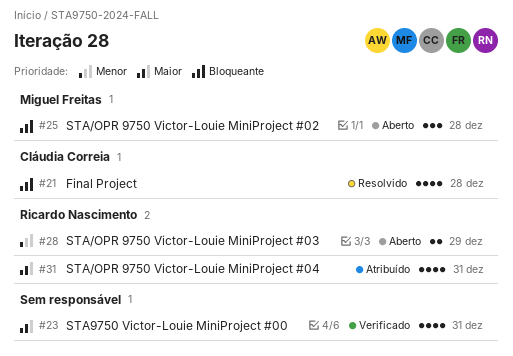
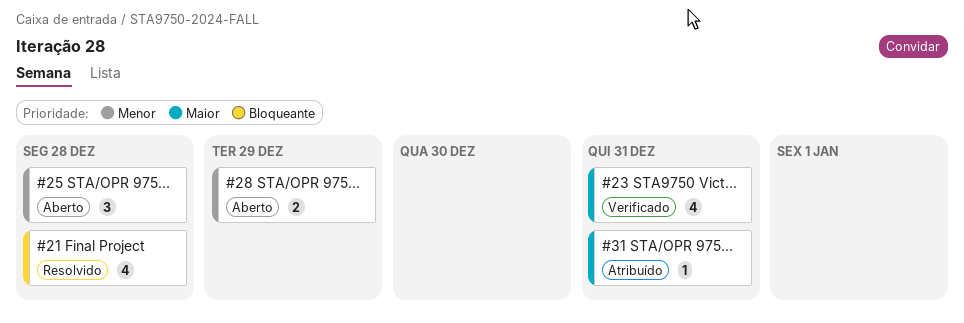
#25, priority: Bloqueante -> Menor
#31, estimate: 4 -> 1

